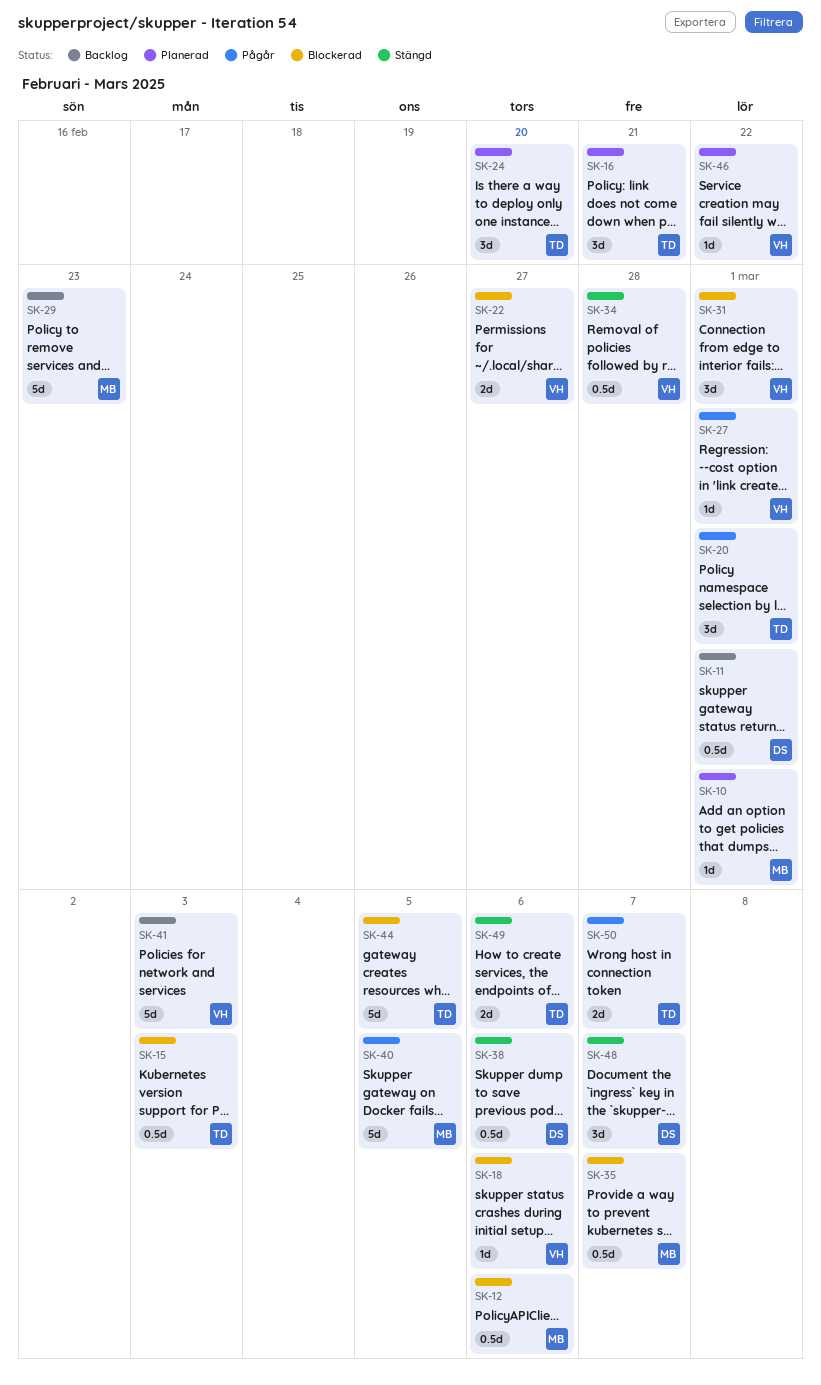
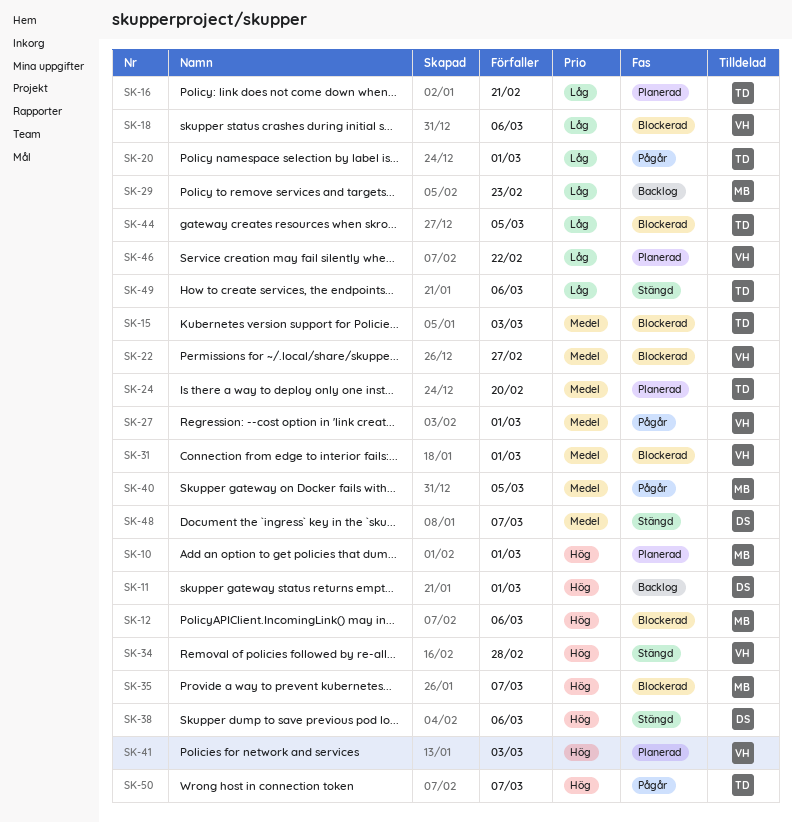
SK-41, status: Backlog -> Planerad

